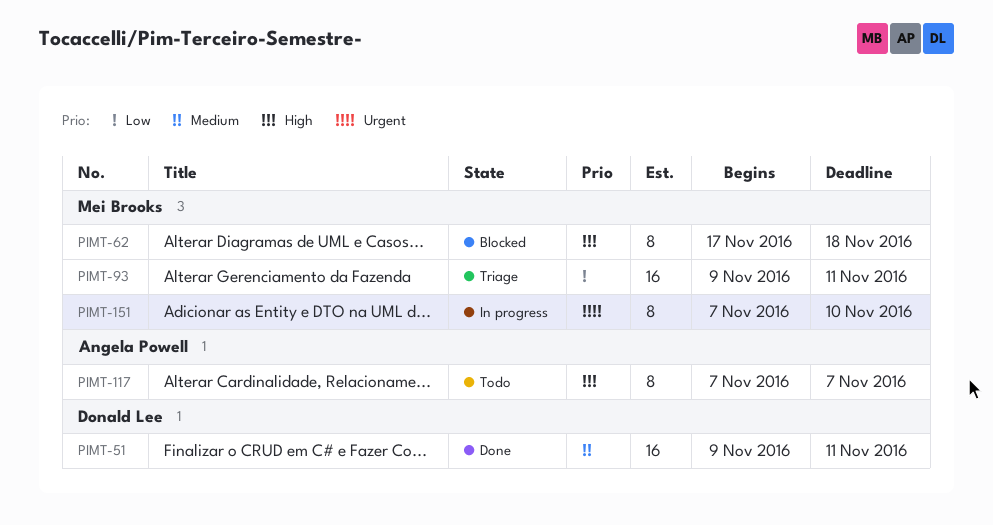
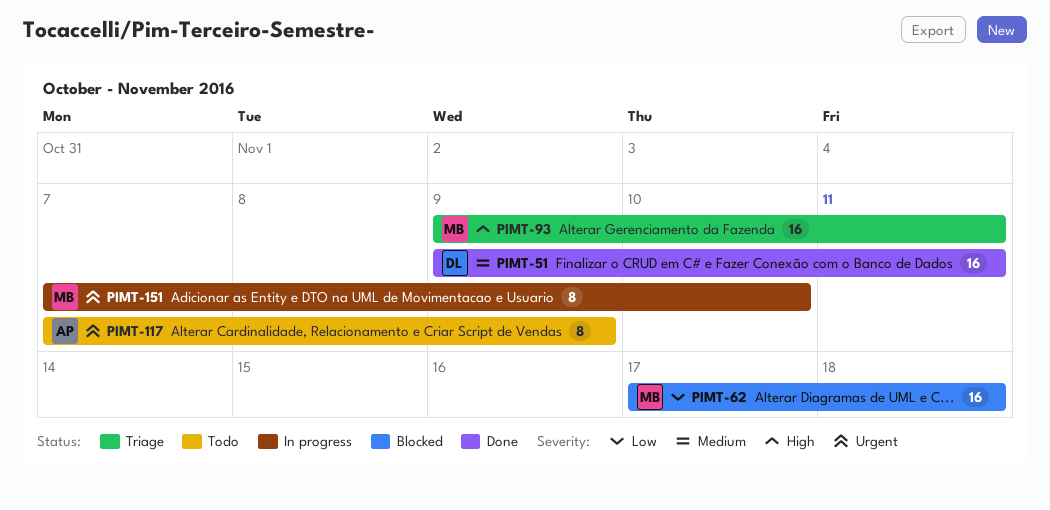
PIMT-62, priority: High -> Low
PIMT-62, estimate: 8 -> 16
PIMT-93, priority: Low -> High
PIMT-117, priority: High -> Urgent
PIMT-117, due: Nov 7 -> Nov 9

